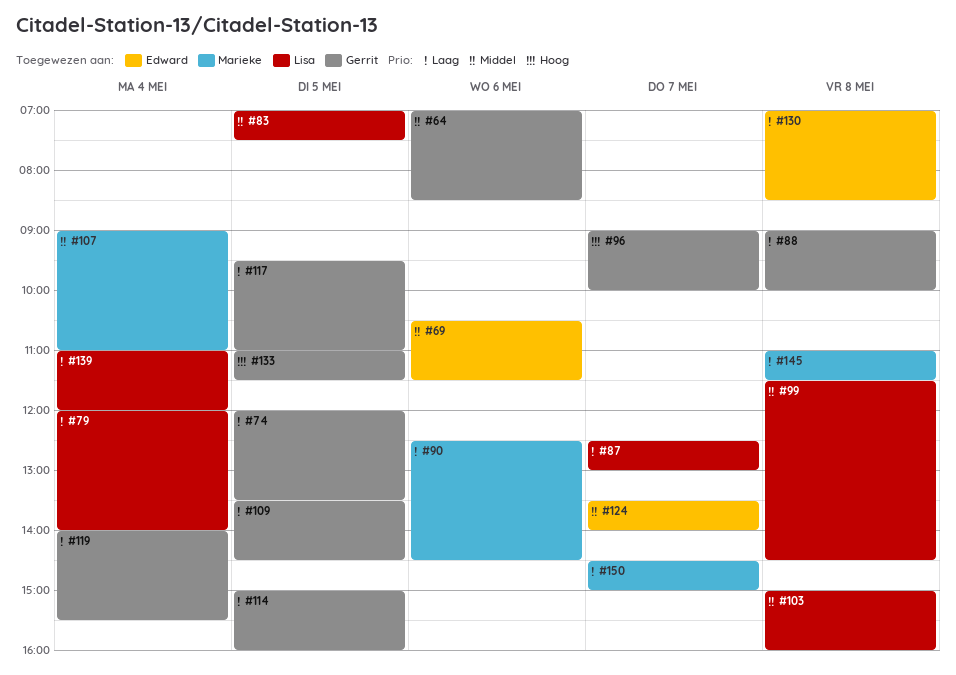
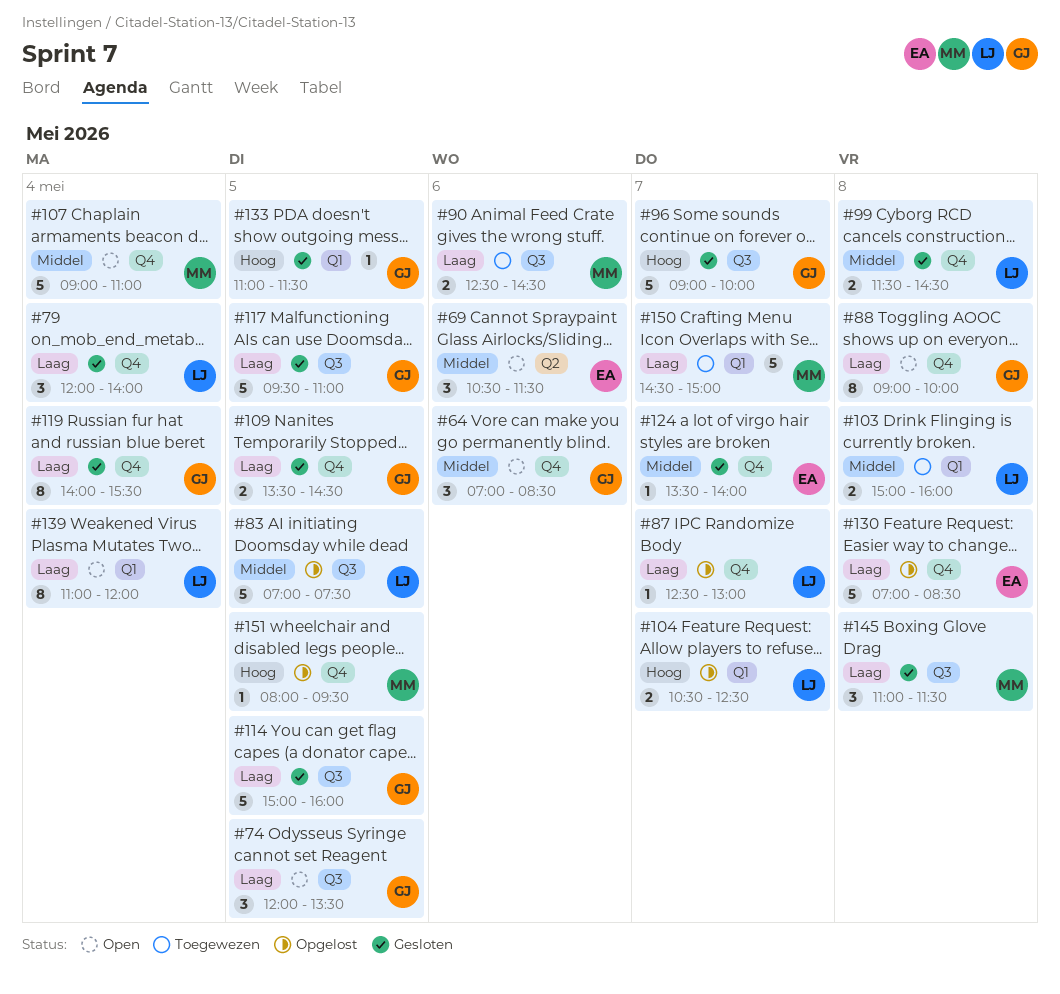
#104: none -> present
#151: none -> present

